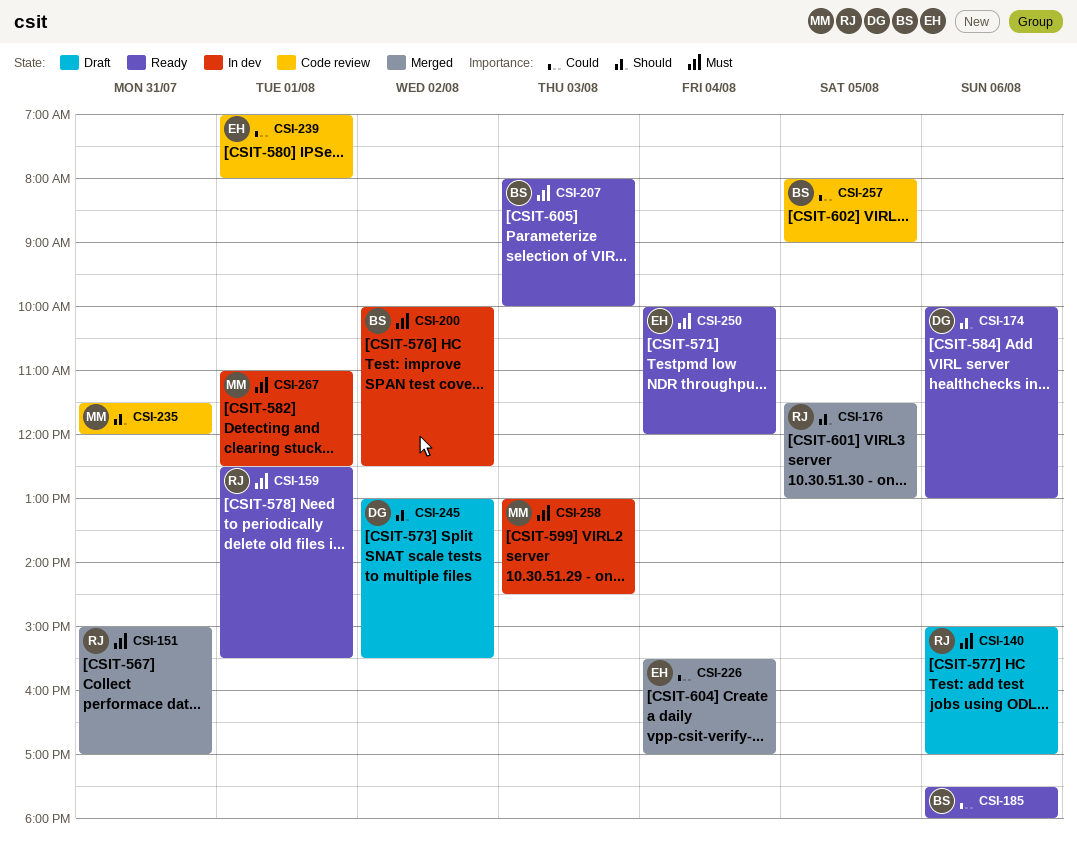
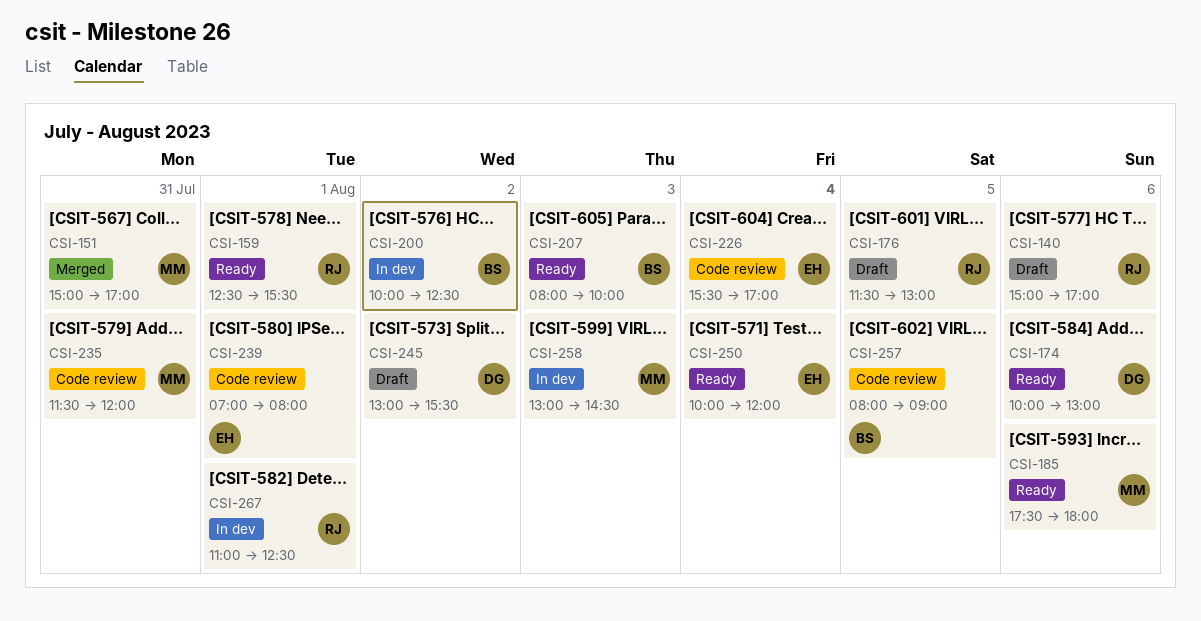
CSI-151, owner: RJ -> MM
CSI-176, status: Merged -> Draft
CSI-185, owner: BS -> MM
CSI-226, status: Merged -> Code review
CSI-267, owner: MM -> RJ

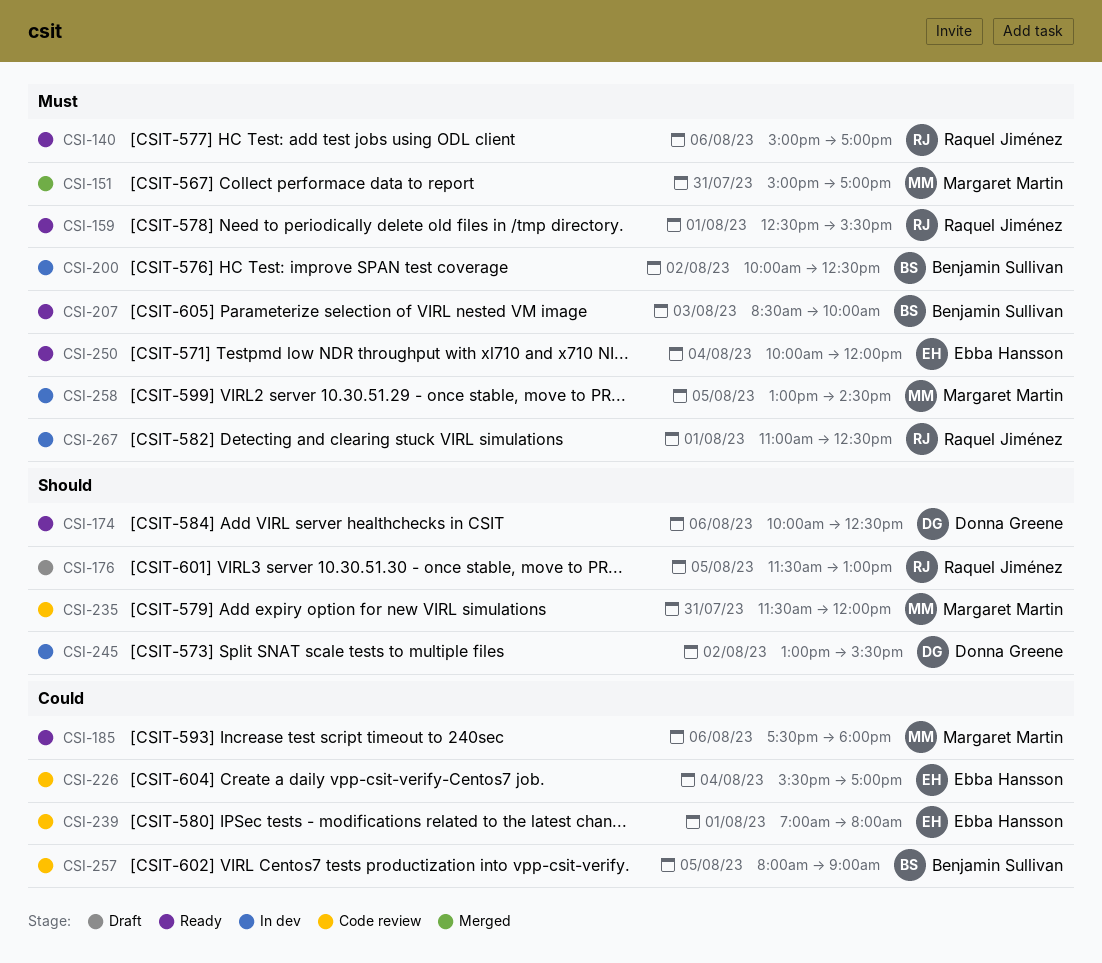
CSI-140, status: Draft -> Ready
CSI-174, ends: 13:00 -> 12:30
CSI-207, begins: 08:00 -> 08:30
CSI-245, status: Draft -> In dev
CSI-258, day: Aug 3 -> Aug 5

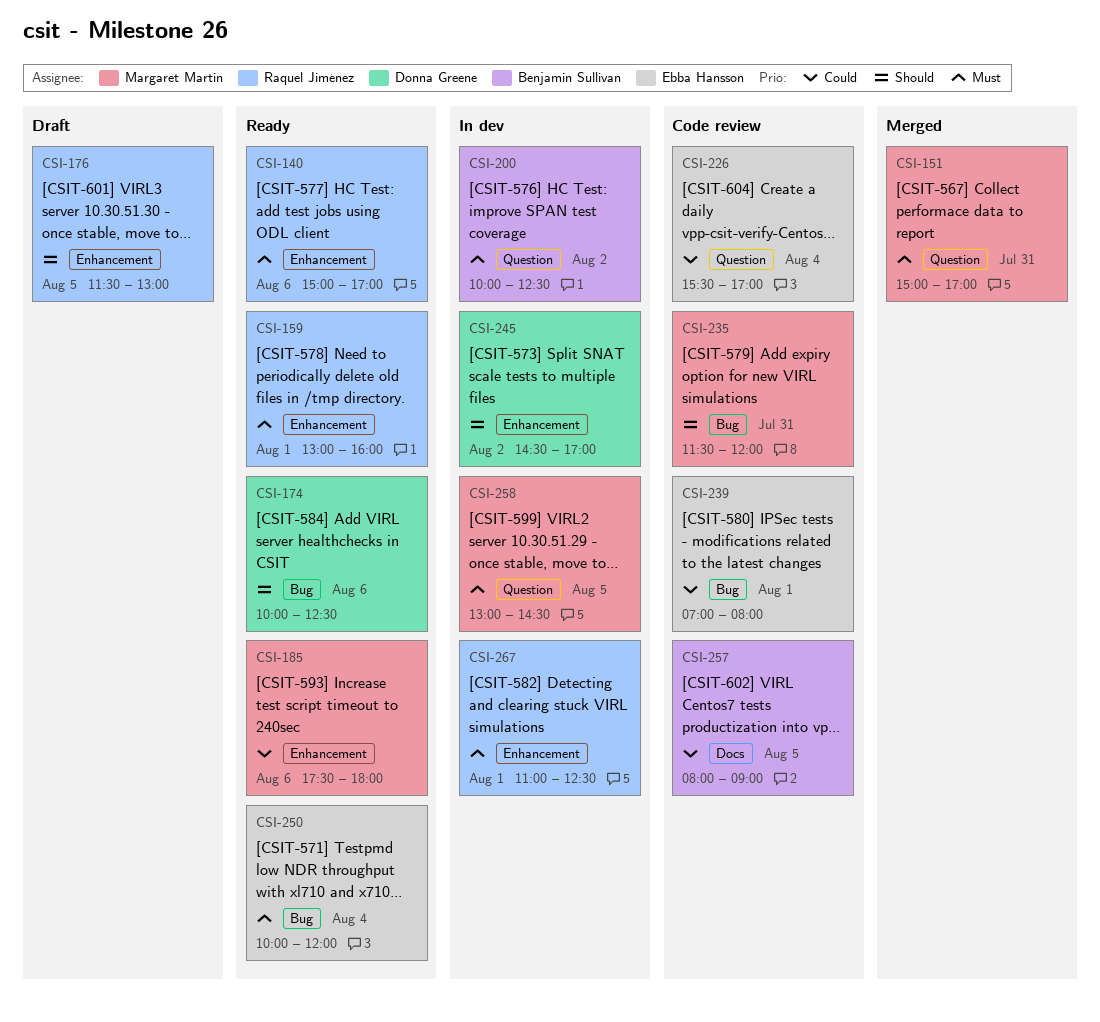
CSI-159, begins: 12:30 -> 13:00
CSI-159, ends: 15:30 -> 16:00
CSI-207: present -> none
CSI-245, begins: 13:00 -> 14:30
CSI-245, ends: 15:30 -> 17:00

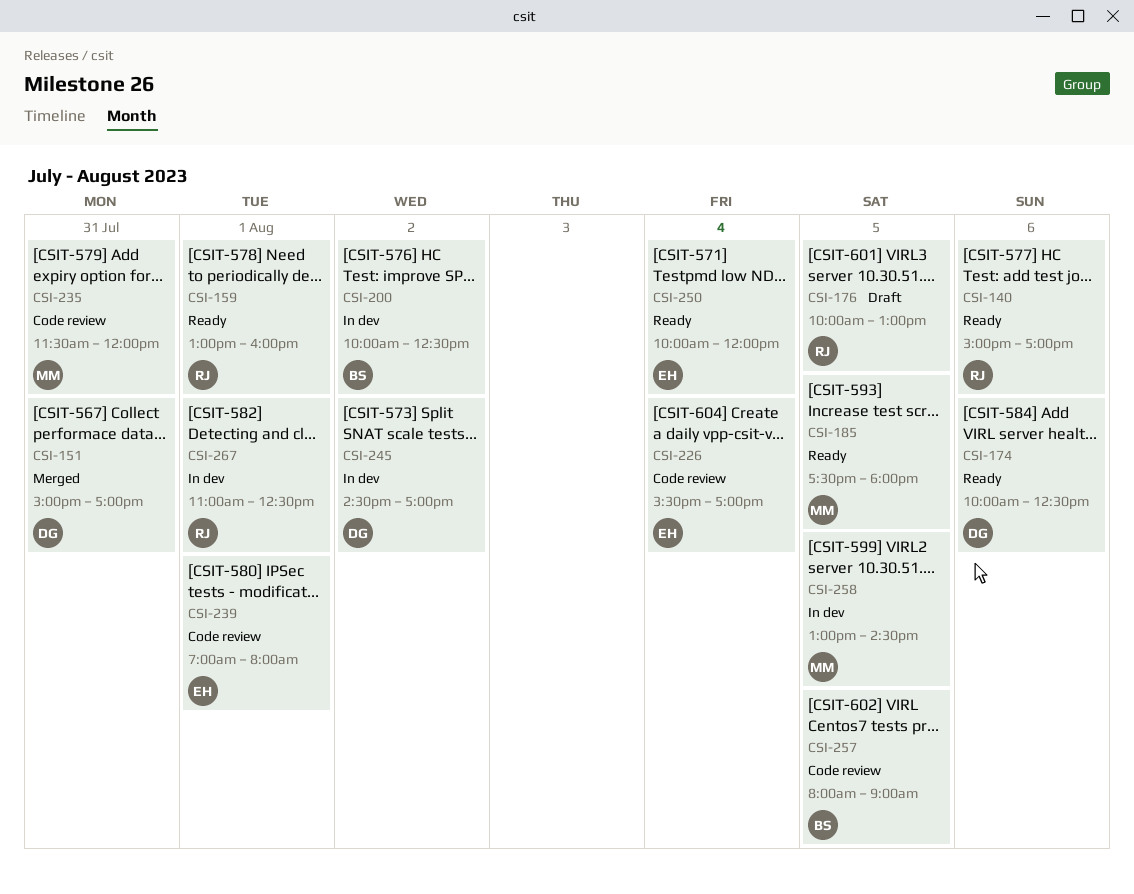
CSI-151, owner: Margaret Martin -> Donna Greene
CSI-176, begins: 11:30 -> 10:00
CSI-185, day: Aug 6 -> Aug 5

